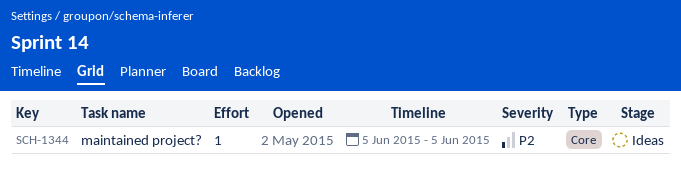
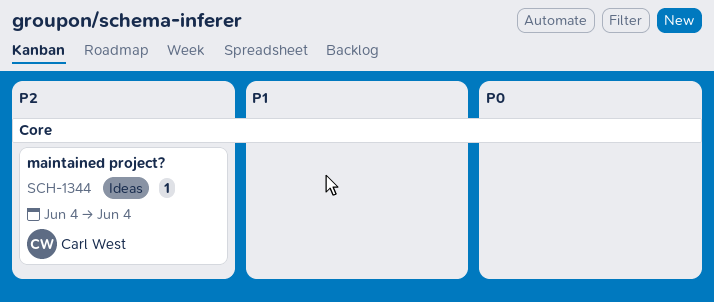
SCH-1344, start: Jun 5 -> Jun 4
SCH-1344, due: Jun 5 -> Jun 4

